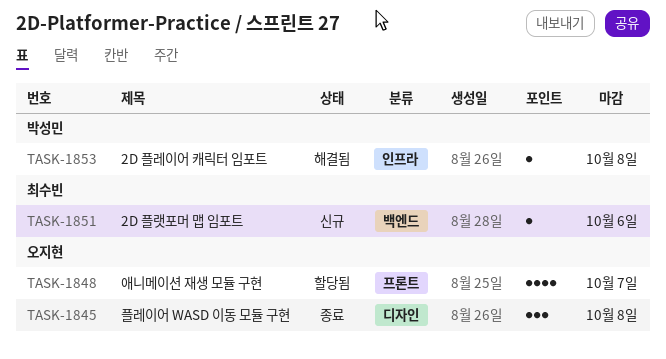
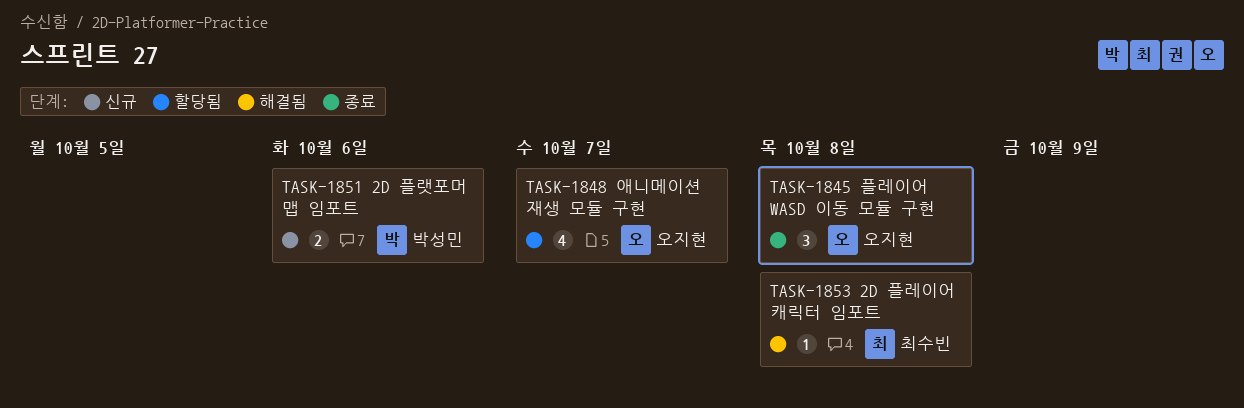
TASK-1851, owner: 최수빈 -> 박성민
TASK-1851, estimate: 1 -> 2
TASK-1853, owner: 박성민 -> 최수빈

